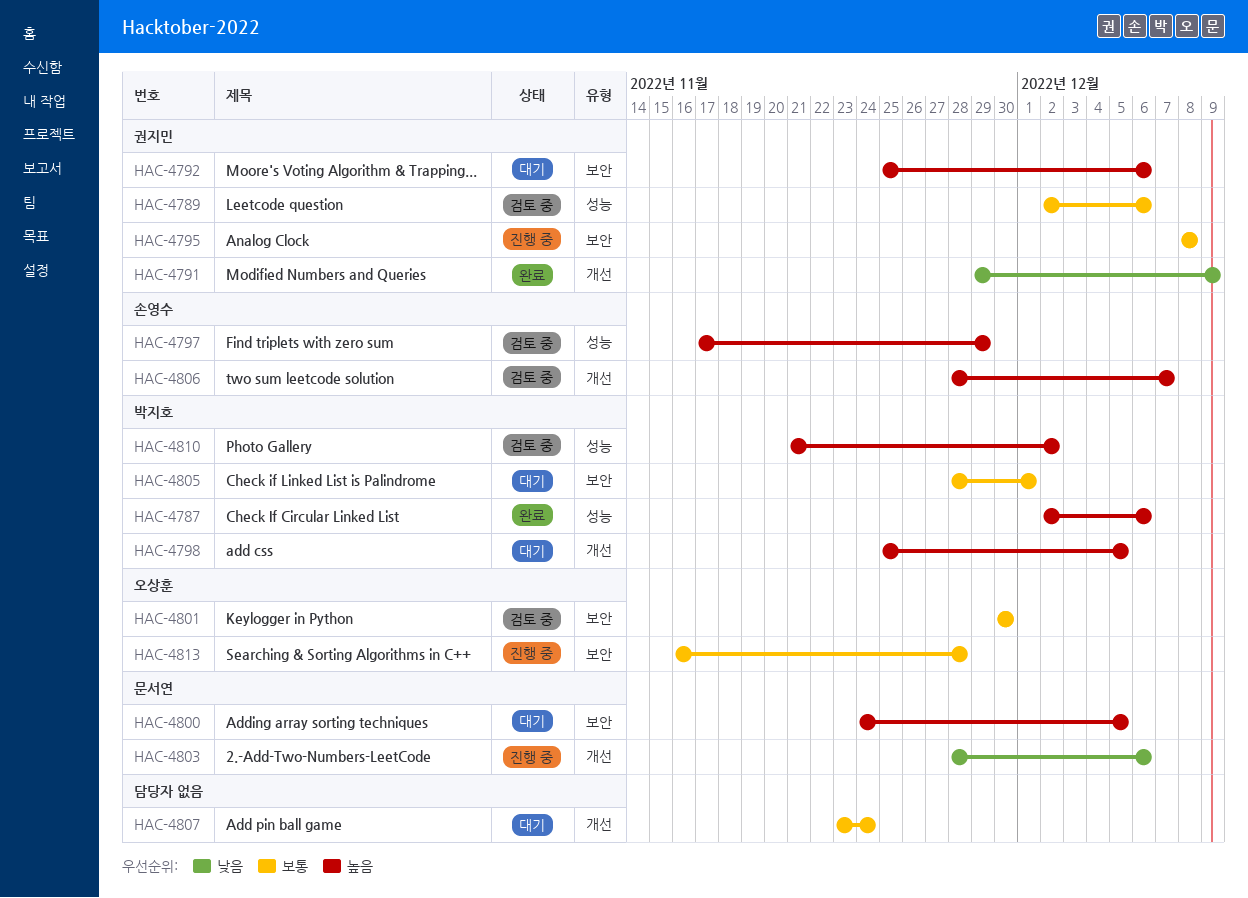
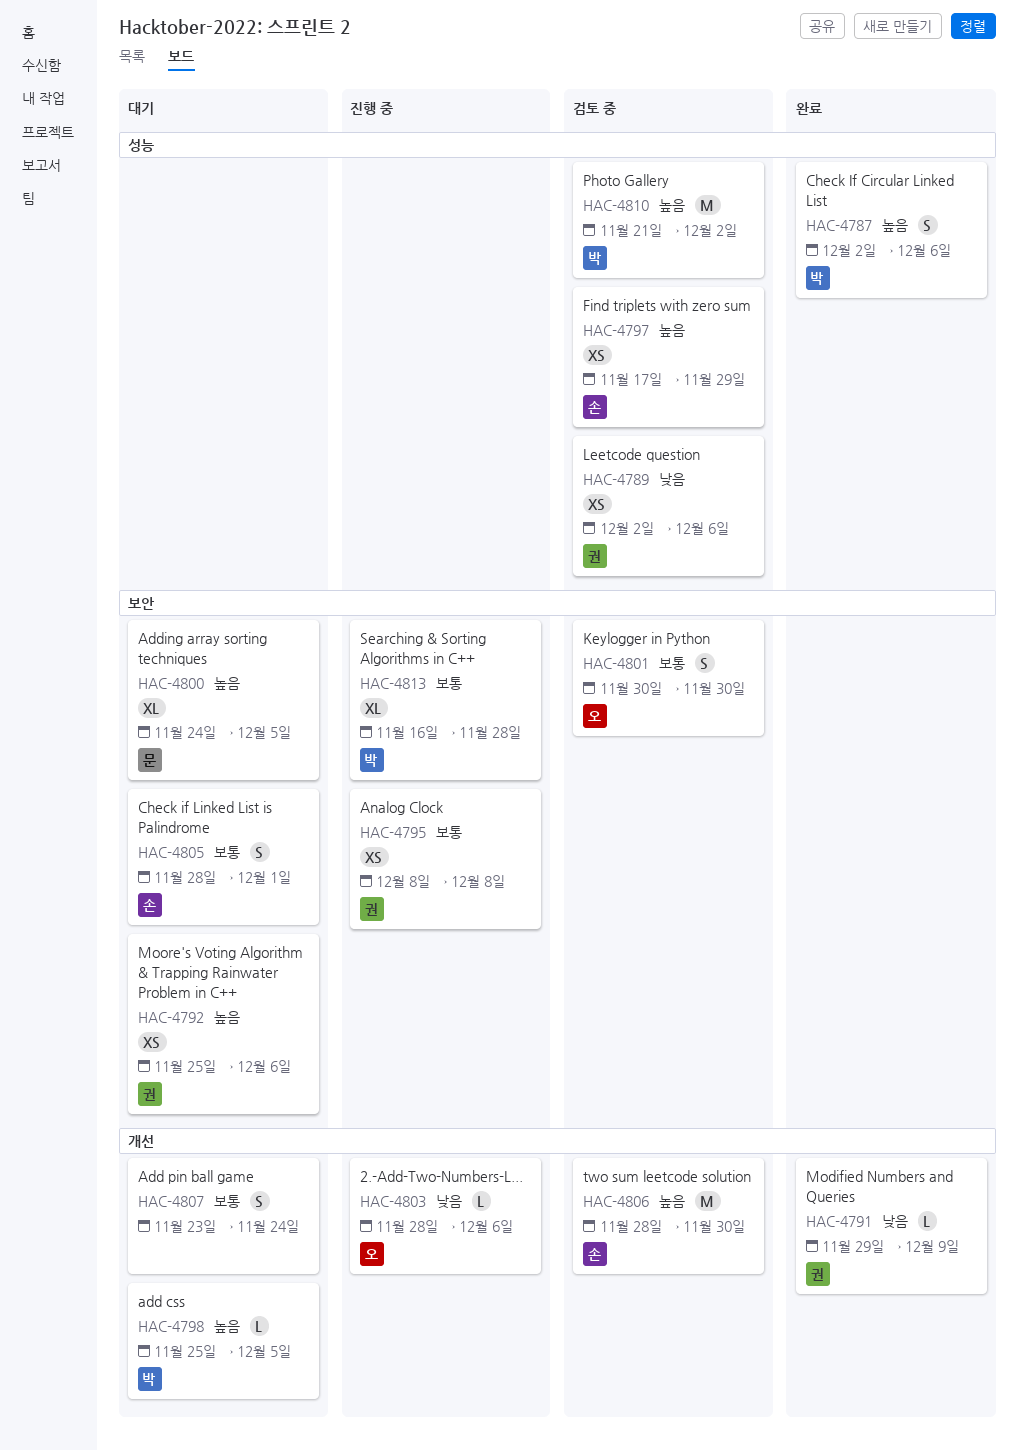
HAC-4789, priority: 보통 -> 낮음
HAC-4803, owner: 문서연 -> 오상훈
HAC-4805, owner: 박지호 -> 손영수
HAC-4806, due: Dec 7 -> Nov 30
HAC-4813, owner: 오상훈 -> 박지호

